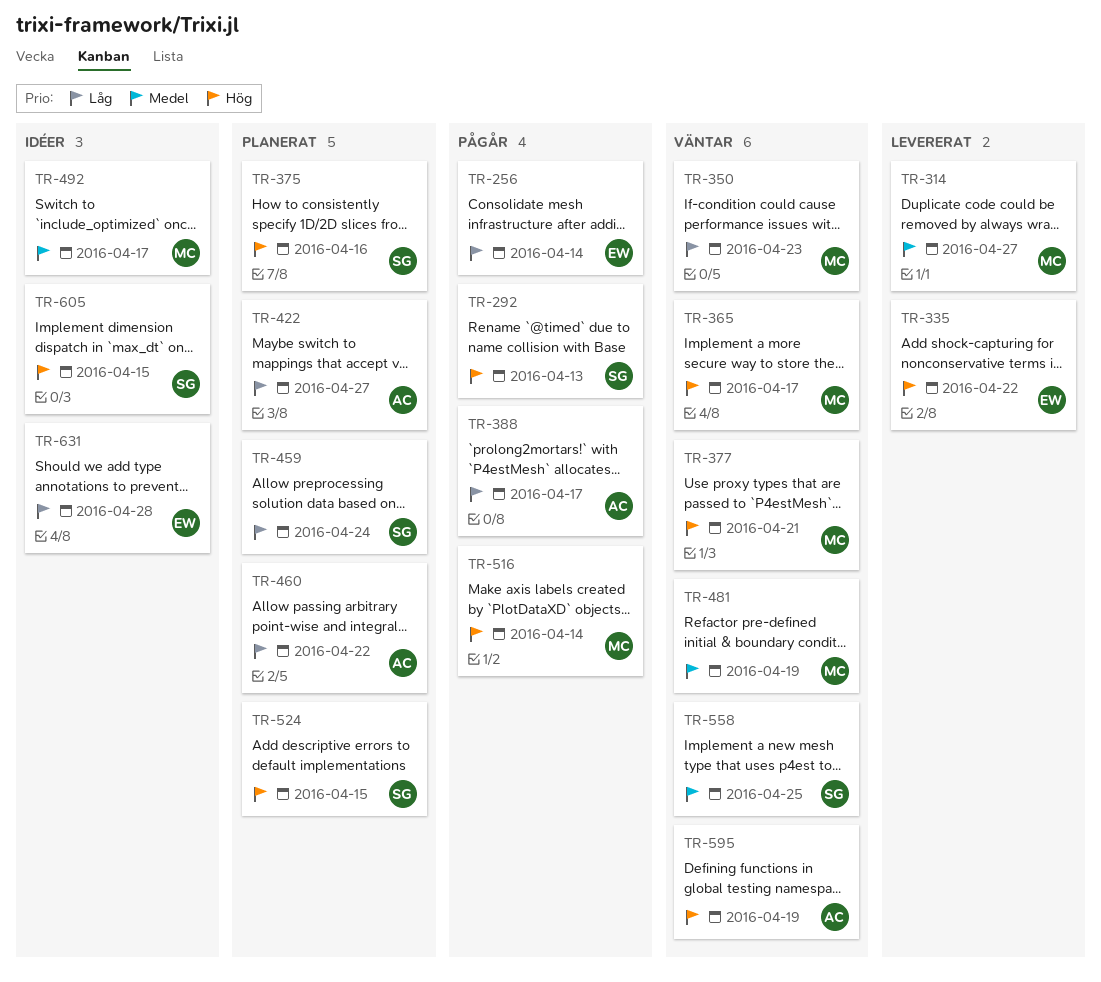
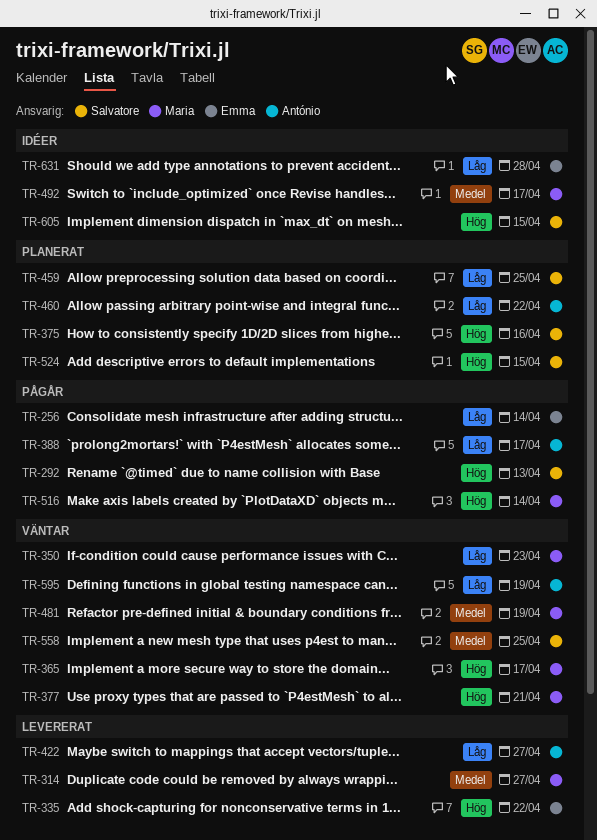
TR-422, status: Planerat -> Levererat
TR-459, due: Apr 24 -> Apr 25
TR-595, priority: Hög -> Låg

